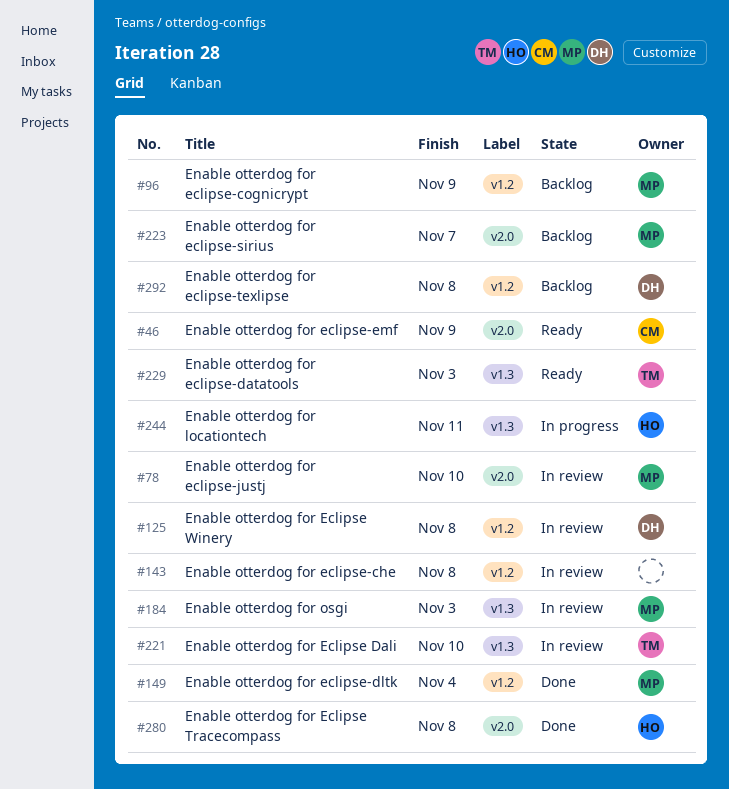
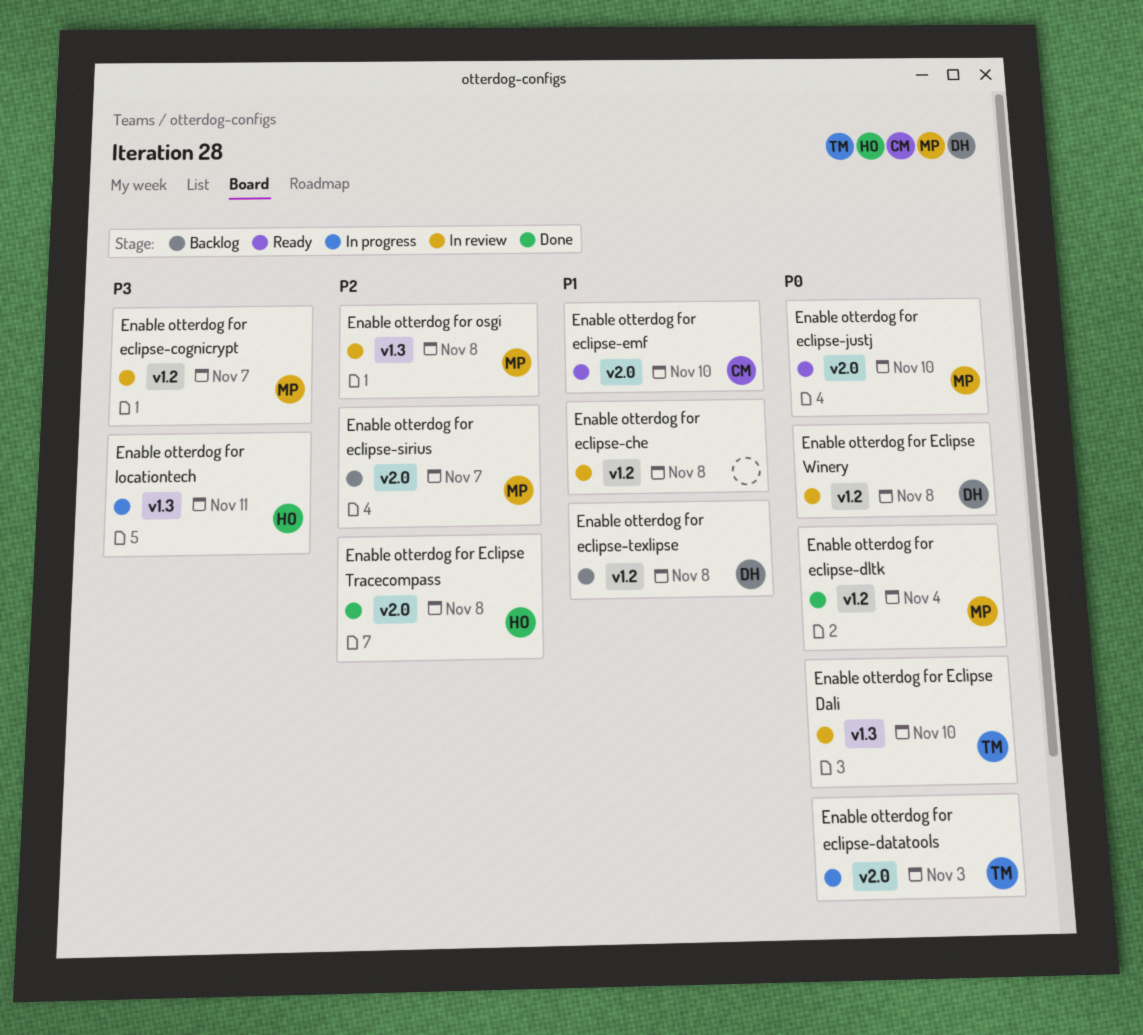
Enable otterdog for eclipse-cognicrypt, status: Backlog -> In review
Enable otterdog for eclipse-cognicrypt, due: Nov 9 -> Nov 7
Enable otterdog for eclipse-datatools, status: Ready -> In progress
Enable otterdog for eclipse-datatools, label: v1.3 -> v2.0
Enable otterdog for eclipse-emf, due: Nov 9 -> Nov 10
Enable otterdog for eclipse-justj, status: In review -> Ready
Enable otterdog for osgi, due: Nov 3 -> Nov 8

